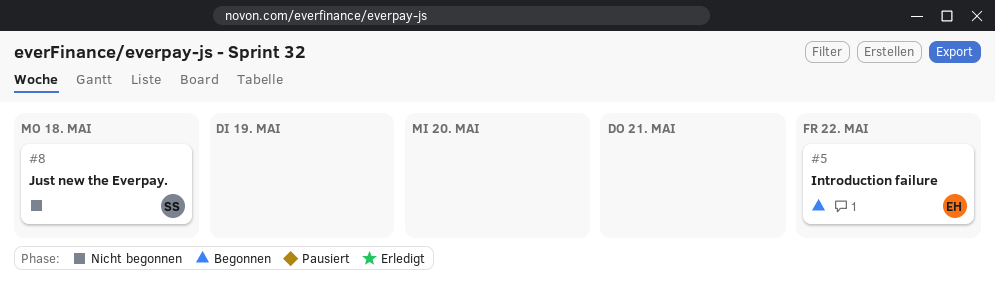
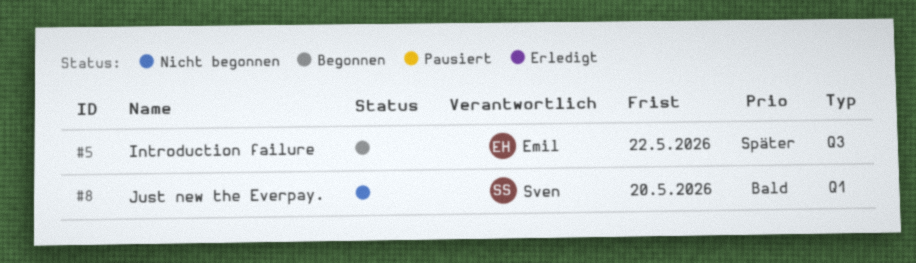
#8, due: May 18 -> May 20

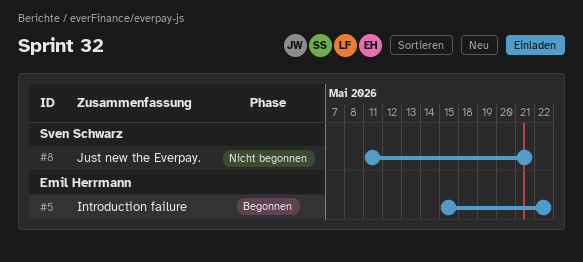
#8, due: May 20 -> May 21

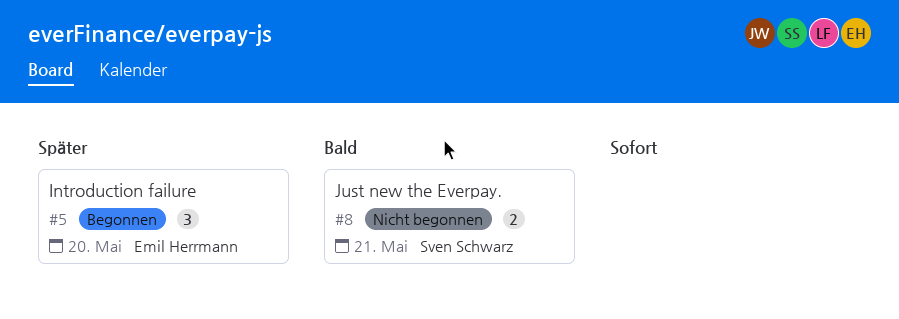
#5, due: May 22 -> May 20

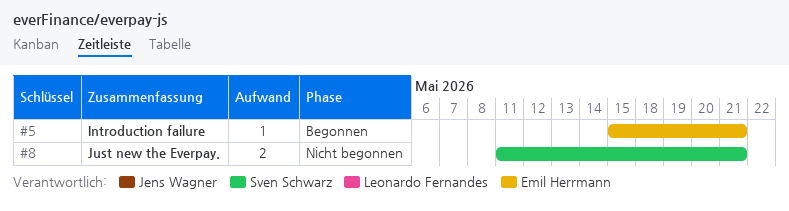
#5, estimate: 3 -> 1
#5, due: May 20 -> May 21

